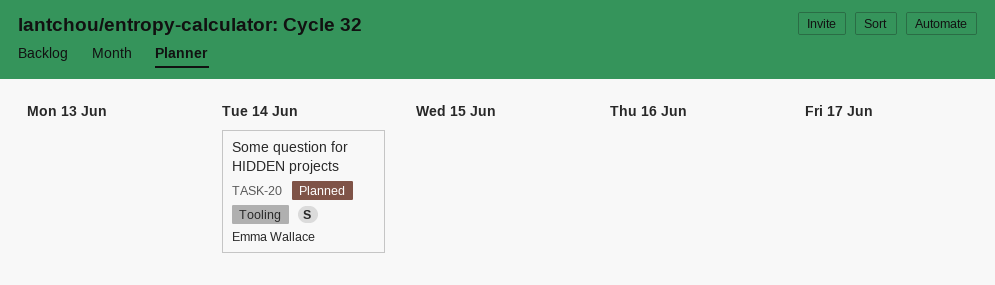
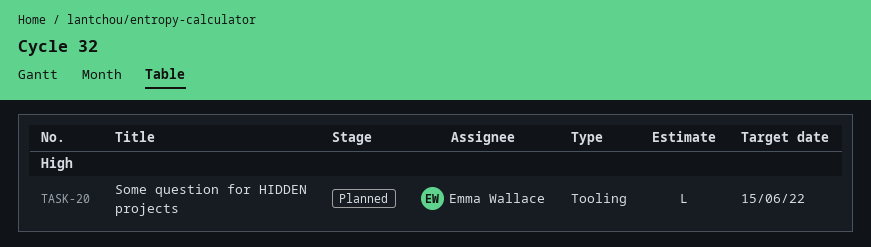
TASK-20, estimate: S -> L
TASK-20, due: Jun 14 -> Jun 15

